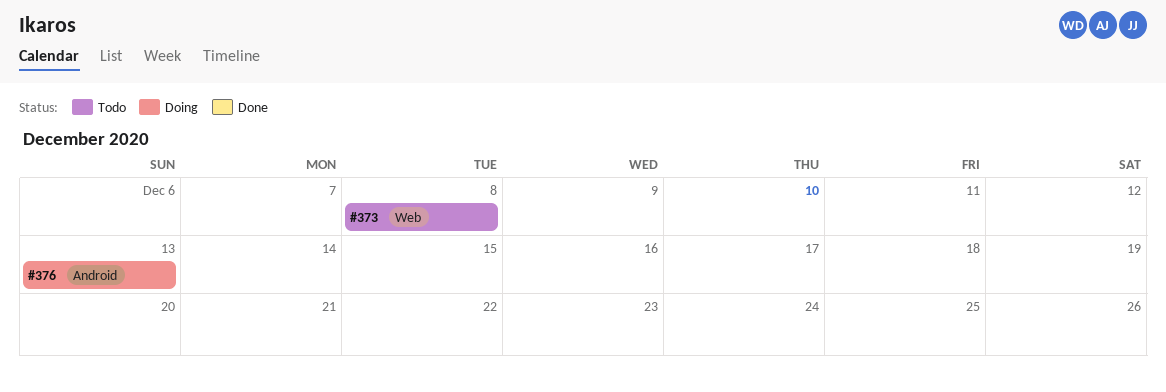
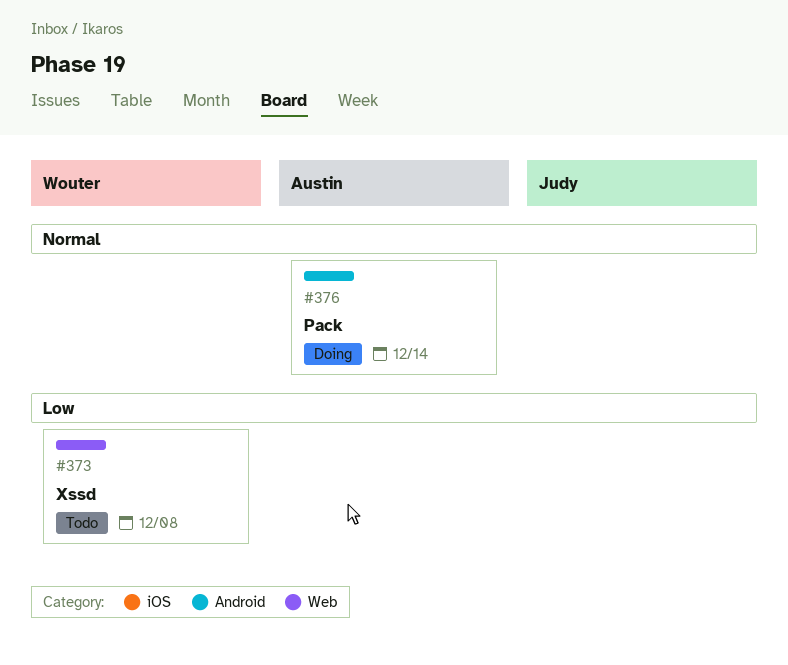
#376, due: Dec 13 -> Dec 14

